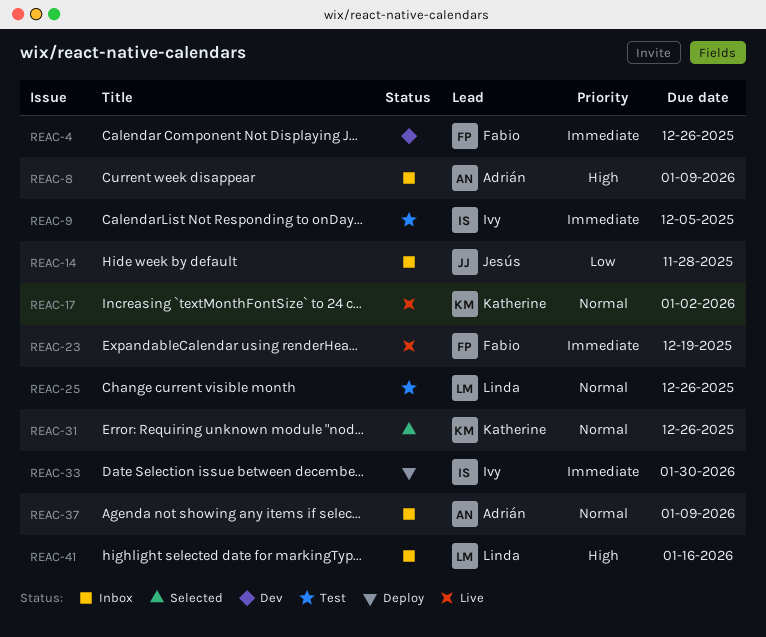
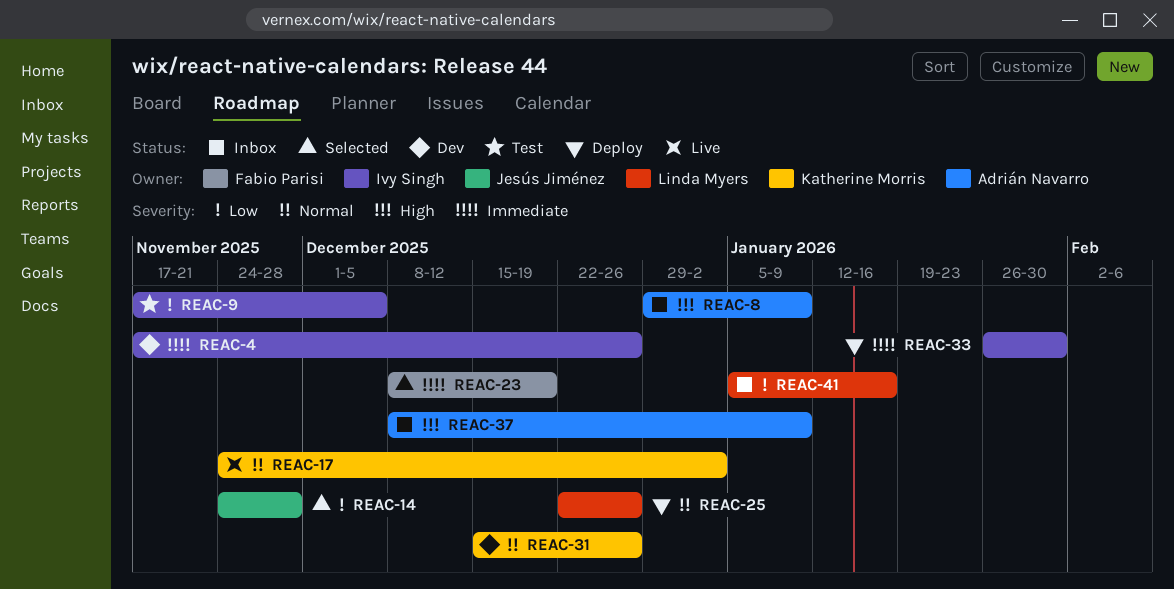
REAC-4, owner: Fabio Parisi -> Ivy Singh
REAC-9, priority: Immediate -> Low
REAC-14, status: Inbox -> Selected
REAC-23, status: Live -> Selected
REAC-25, status: Test -> Deploy
REAC-31, status: Selected -> Dev
REAC-37, priority: Normal -> High
REAC-41, priority: High -> Low

